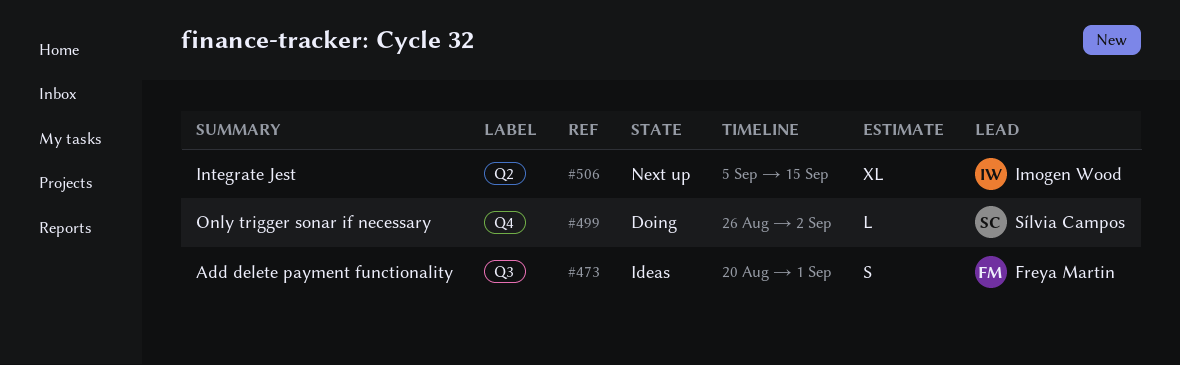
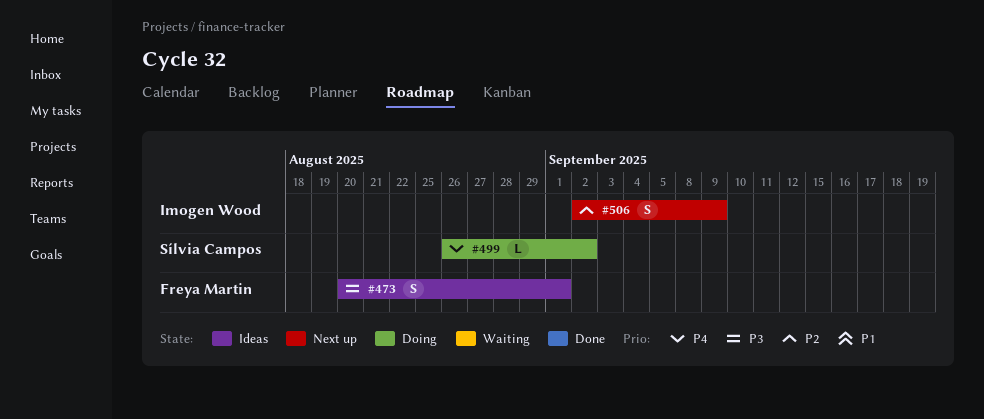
#506, estimate: XL -> S
#506, start: Sep 5 -> Sep 2
#506, due: Sep 15 -> Sep 9

